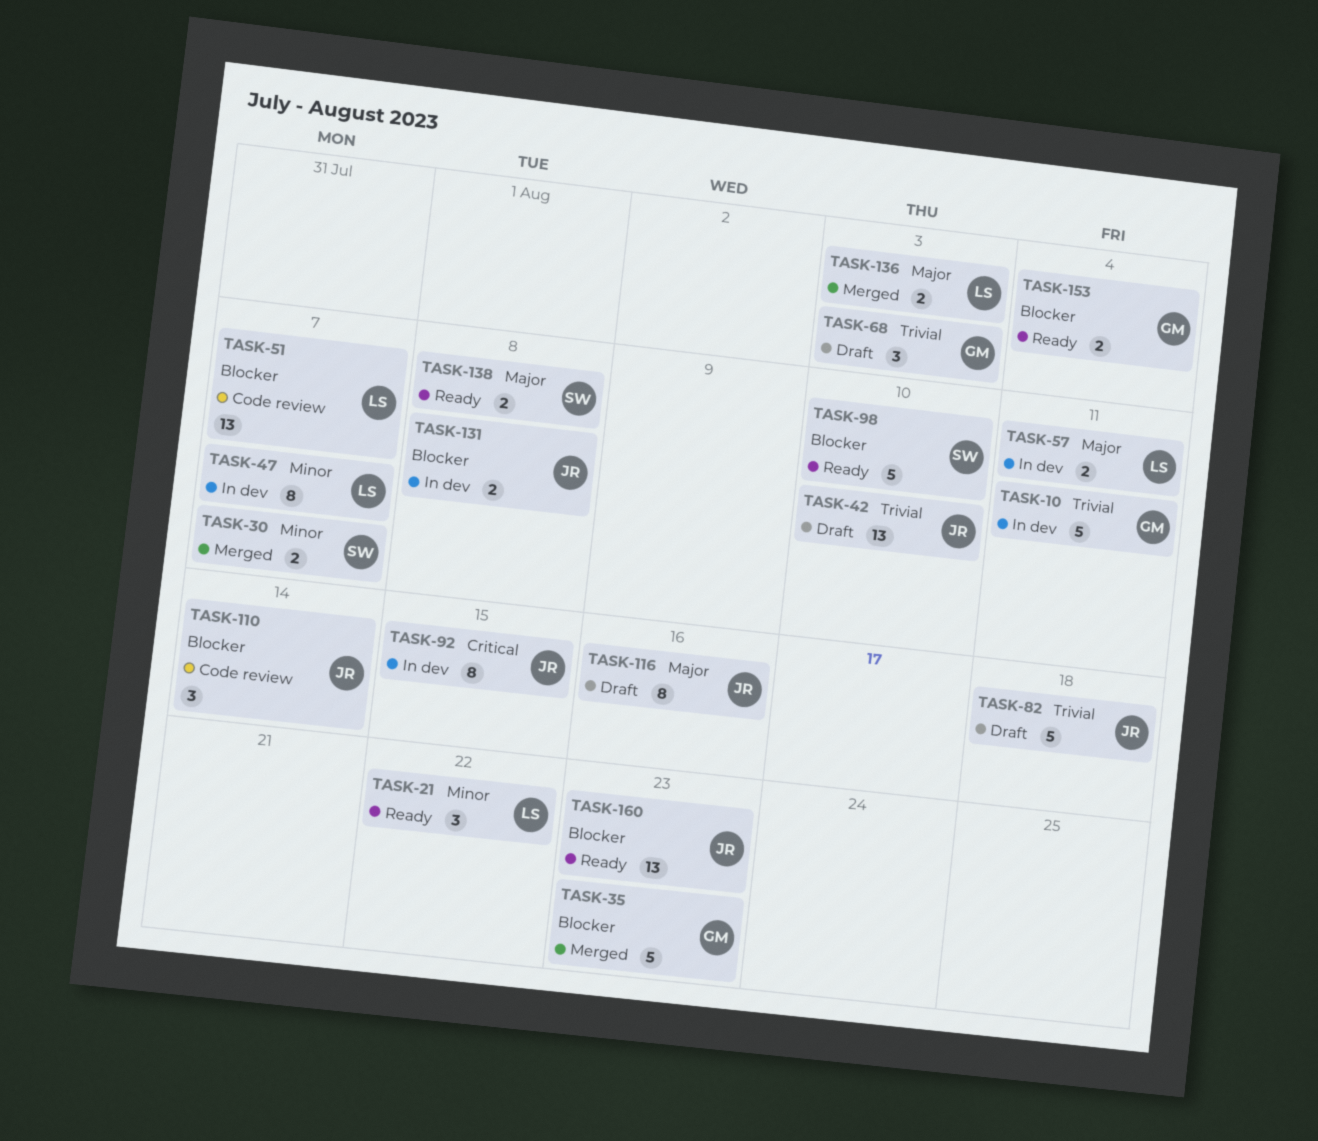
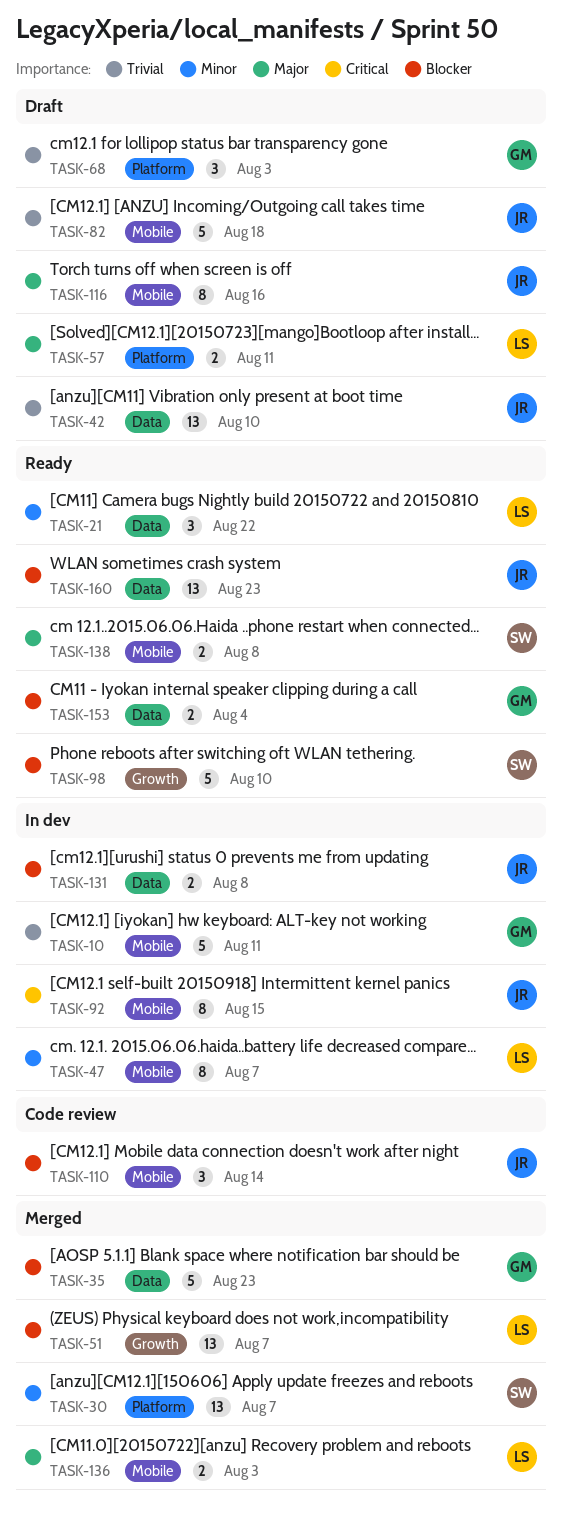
TASK-30, estimate: 2 -> 13
TASK-51, status: Code review -> Merged
TASK-57, status: In dev -> Draft

